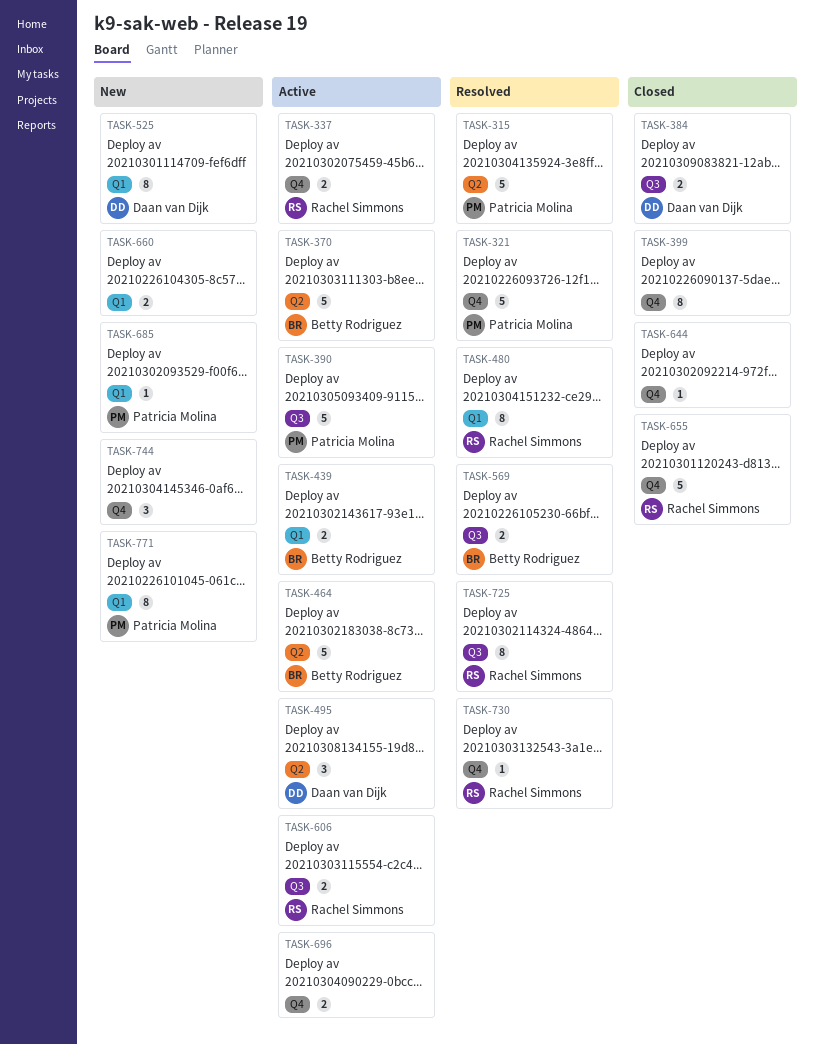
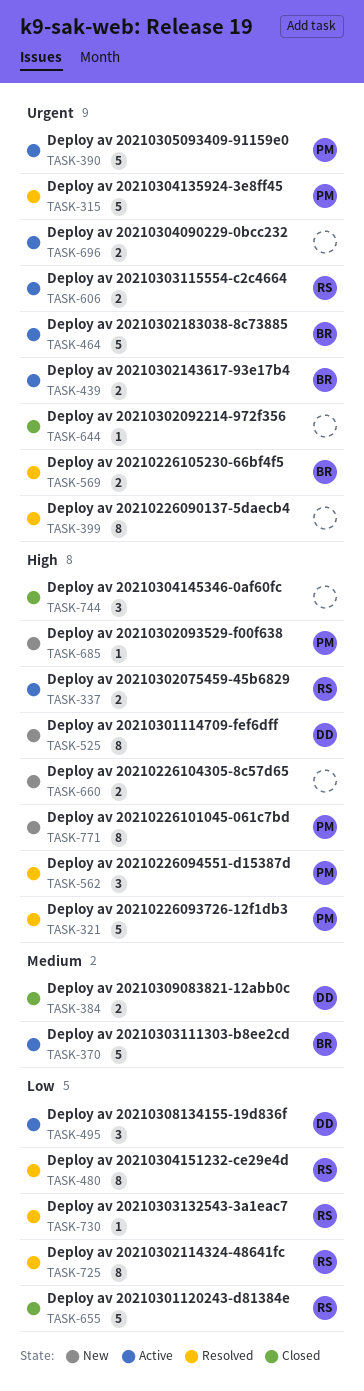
TASK-399, status: Closed -> Resolved
TASK-562: none -> present
TASK-744, status: New -> Closed

